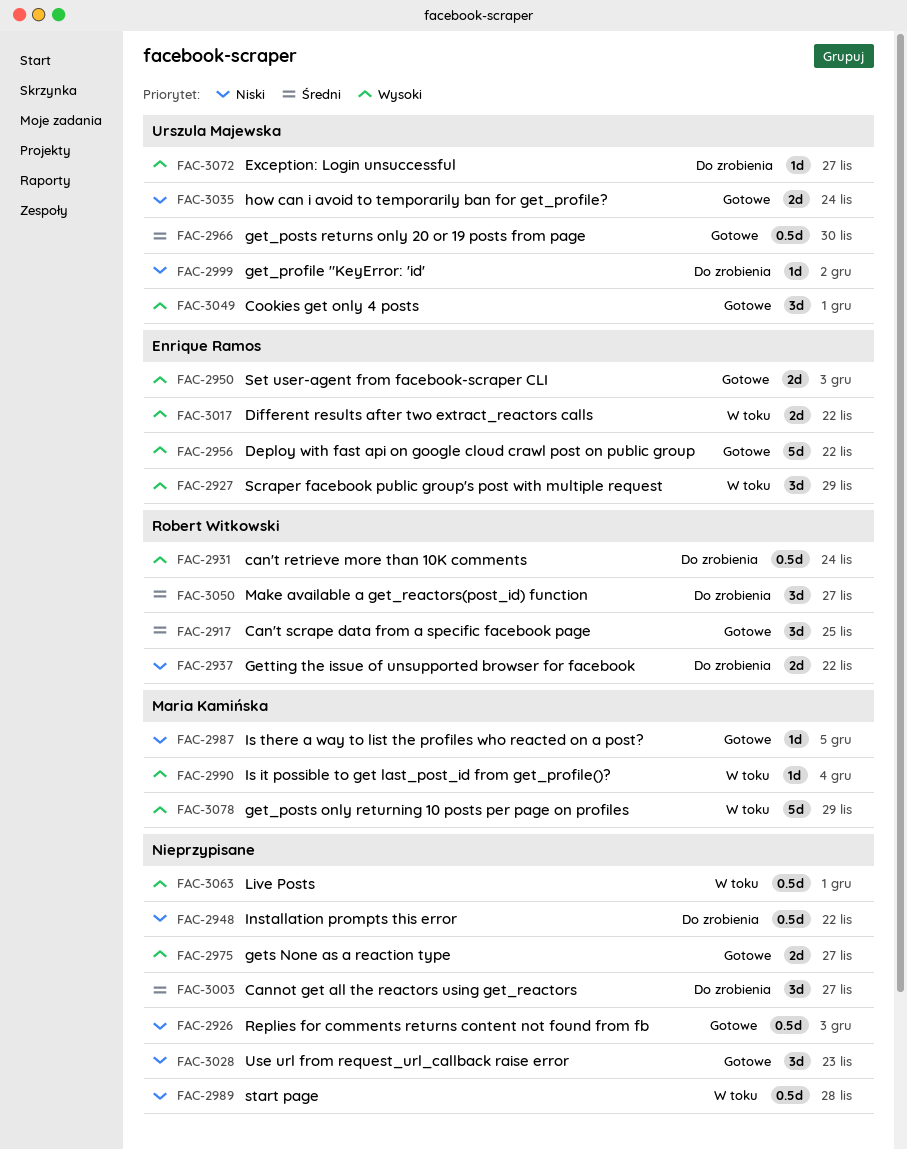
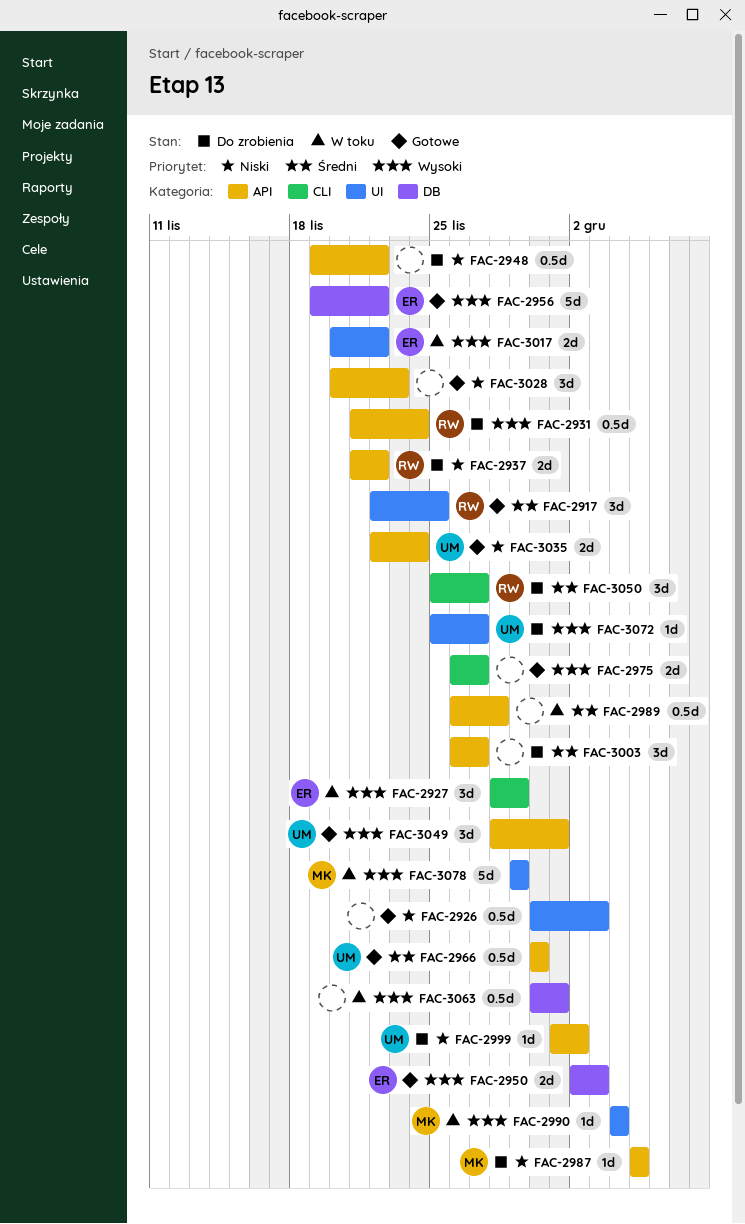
FAC-2987, status: Gotowe -> Do zrobienia
FAC-2989, priority: Niski -> Średni

